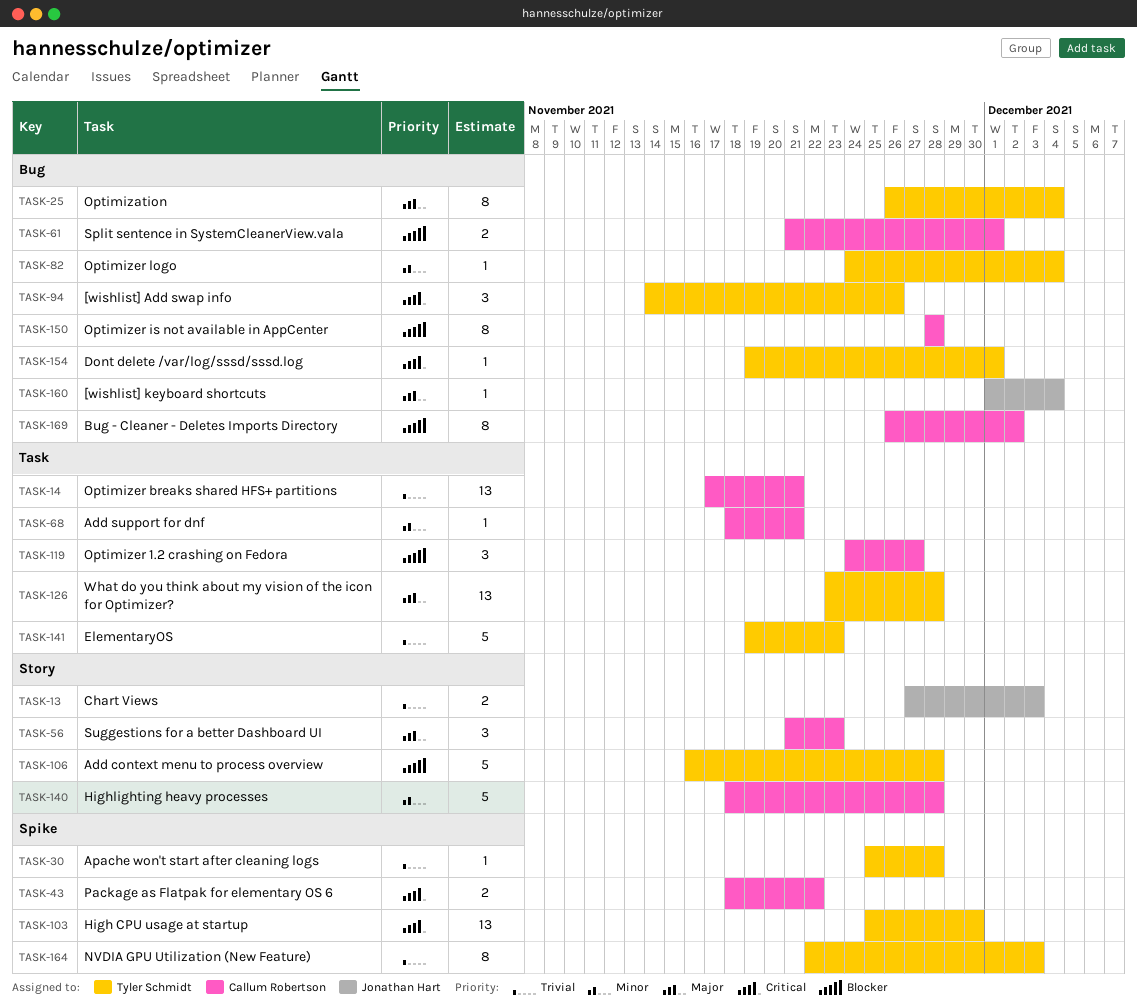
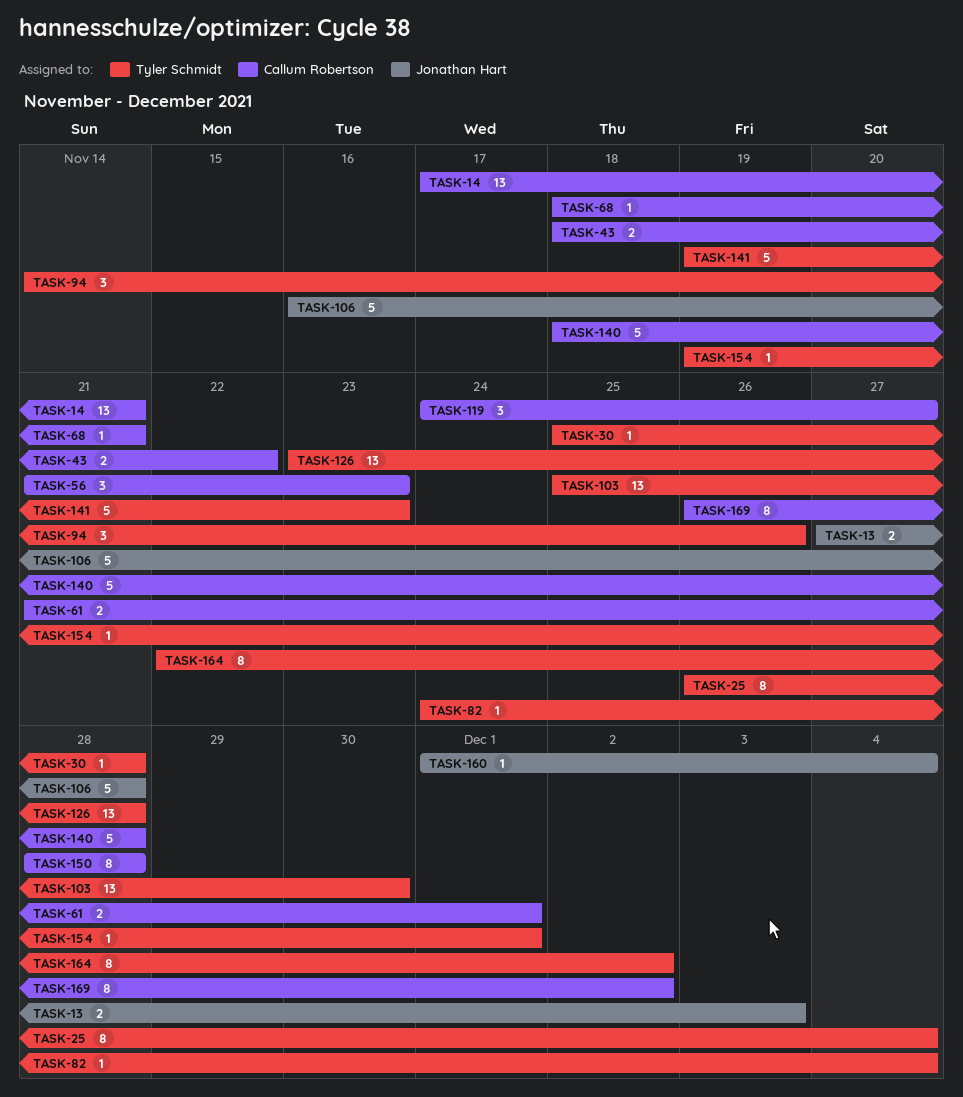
TASK-106, owner: Tyler Schmidt -> Jonathan Hart
TASK-164, due: Dec 3 -> Dec 2

